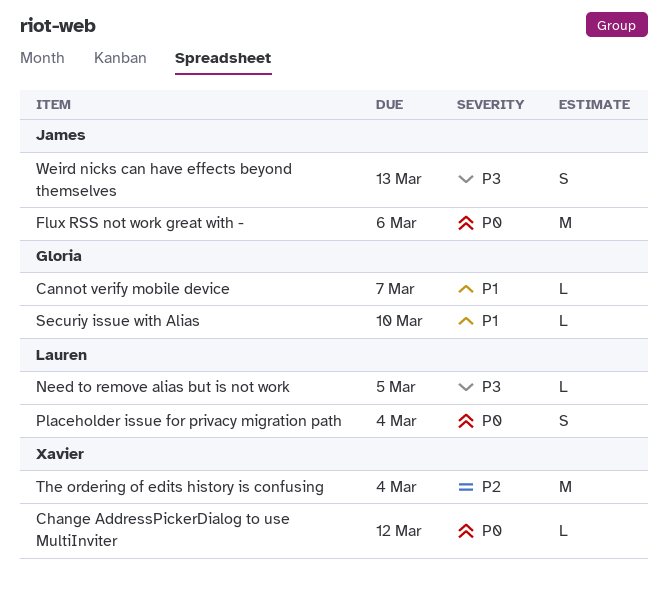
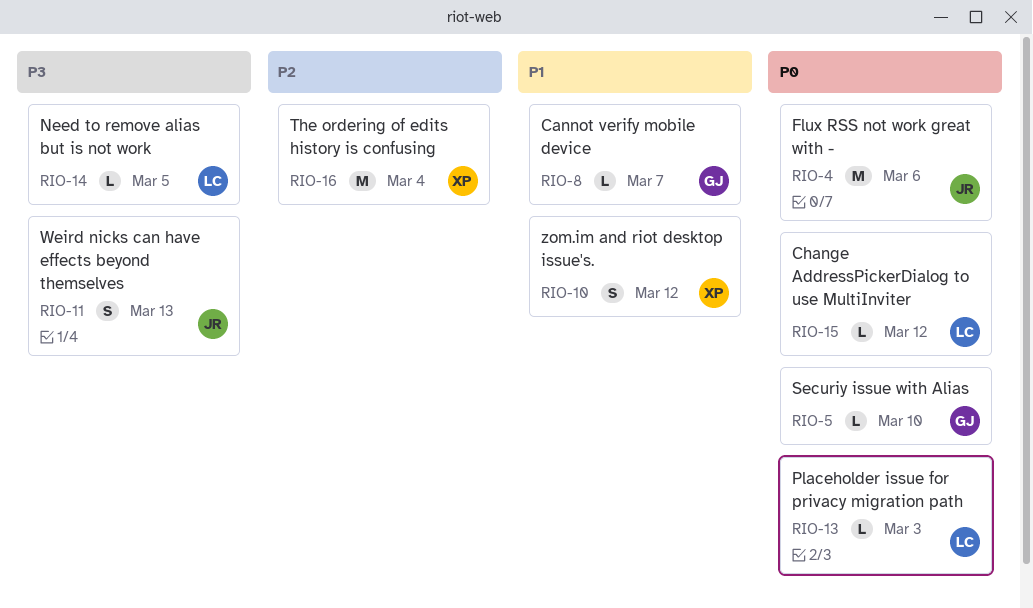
Change AddressPickerDialog to use MultiInviter, owner: Xavier -> Lauren
Placeholder issue for privacy migration path, estimate: S -> L
Placeholder issue for privacy migration path, due: Mar 4 -> Mar 3
Securiy issue with Alias, priority: P1 -> P0
zom.im and riot desktop issue's.: none -> present

